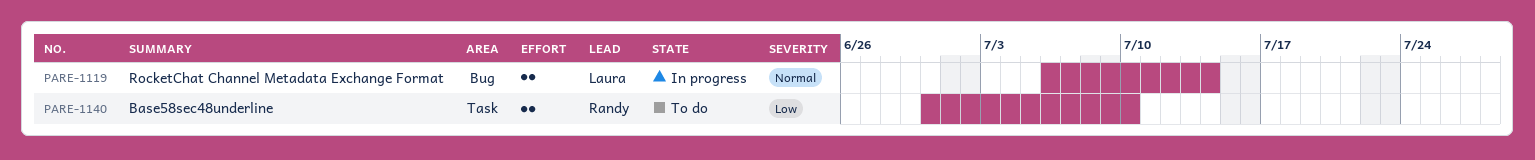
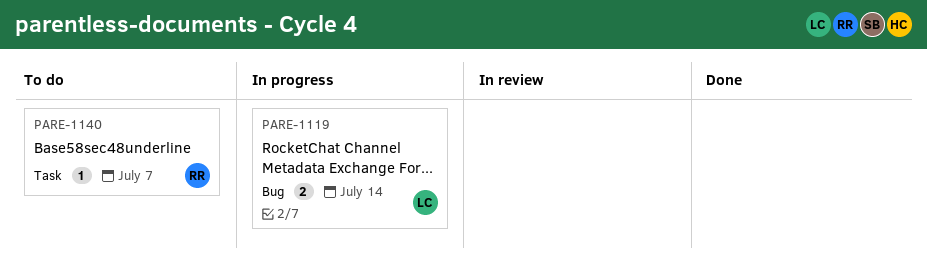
PARE-1140, estimate: 2 -> 1
PARE-1140, due: Jul 10 -> Jul 7

